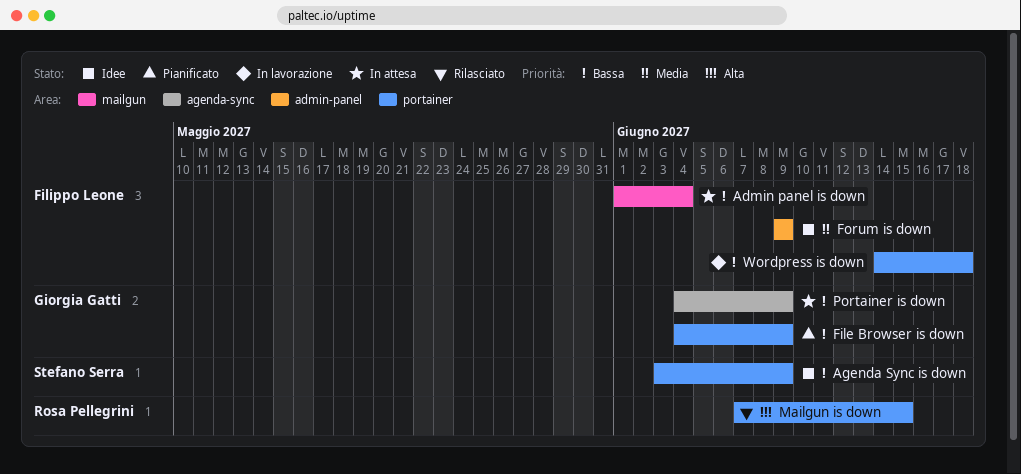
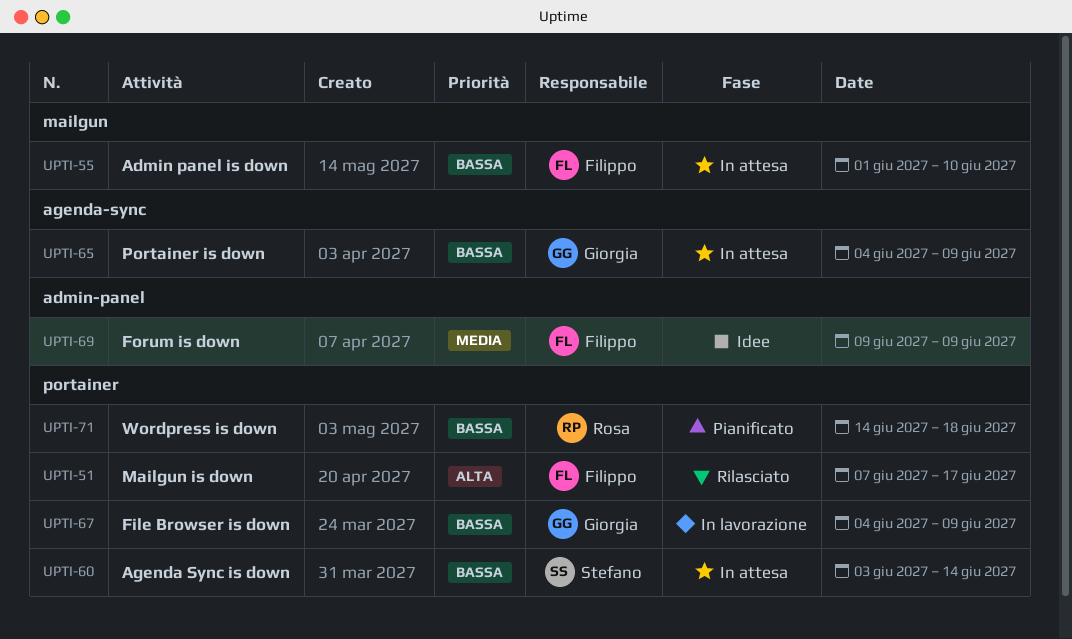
Admin panel is down, due: Jun 4 -> Jun 10
Agenda Sync is down, status: Idee -> In attesa
Agenda Sync is down, due: Jun 9 -> Jun 14
File Browser is down, status: Pianificato -> In lavorazione
Mailgun is down, owner: Rosa Pellegrini -> Filippo Leone
Mailgun is down, due: Jun 15 -> Jun 17
Wordpress is down, status: In lavorazione -> Pianificato
Wordpress is down, owner: Filippo Leone -> Rosa Pellegrini

